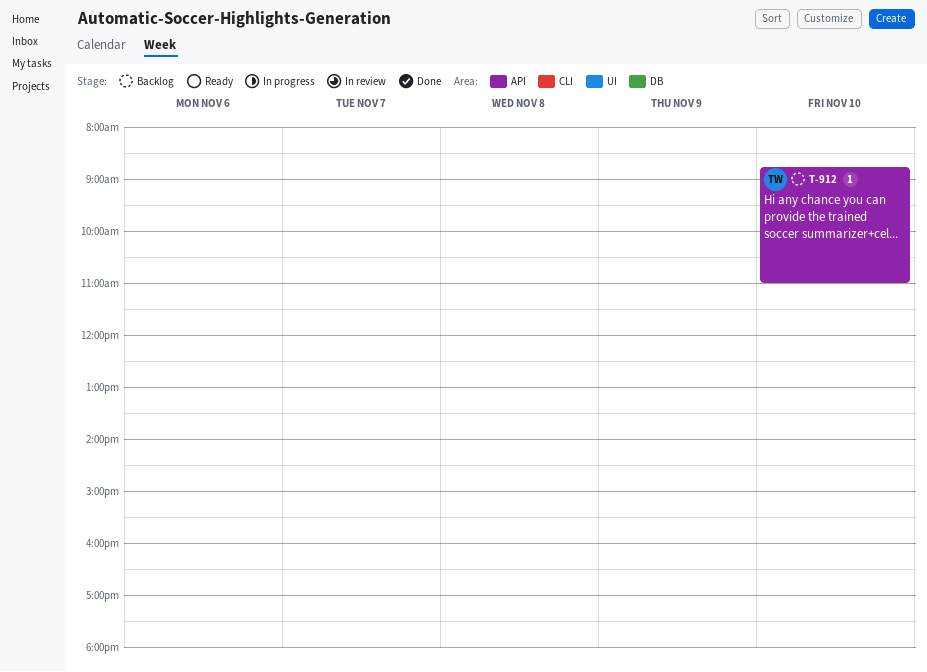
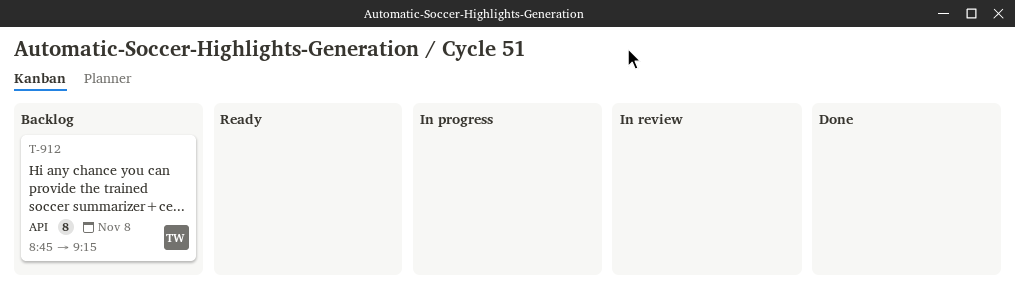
T-912, estimate: 1 -> 8
T-912, day: Nov 10 -> Nov 8
T-912, ends: 11:00 -> 09:15

